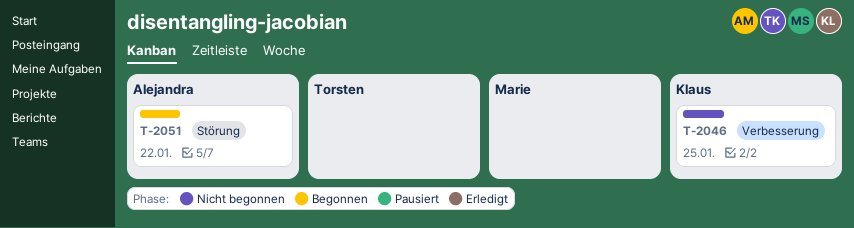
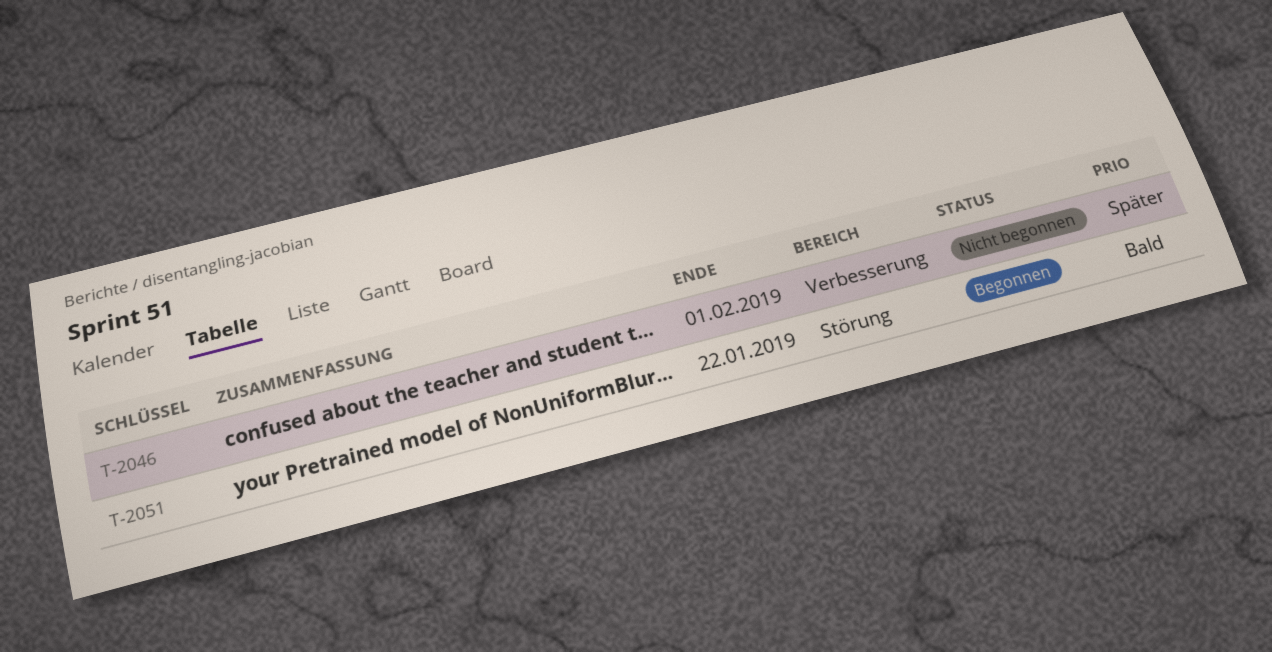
T-2046, due: Jan 25 -> Feb 1

